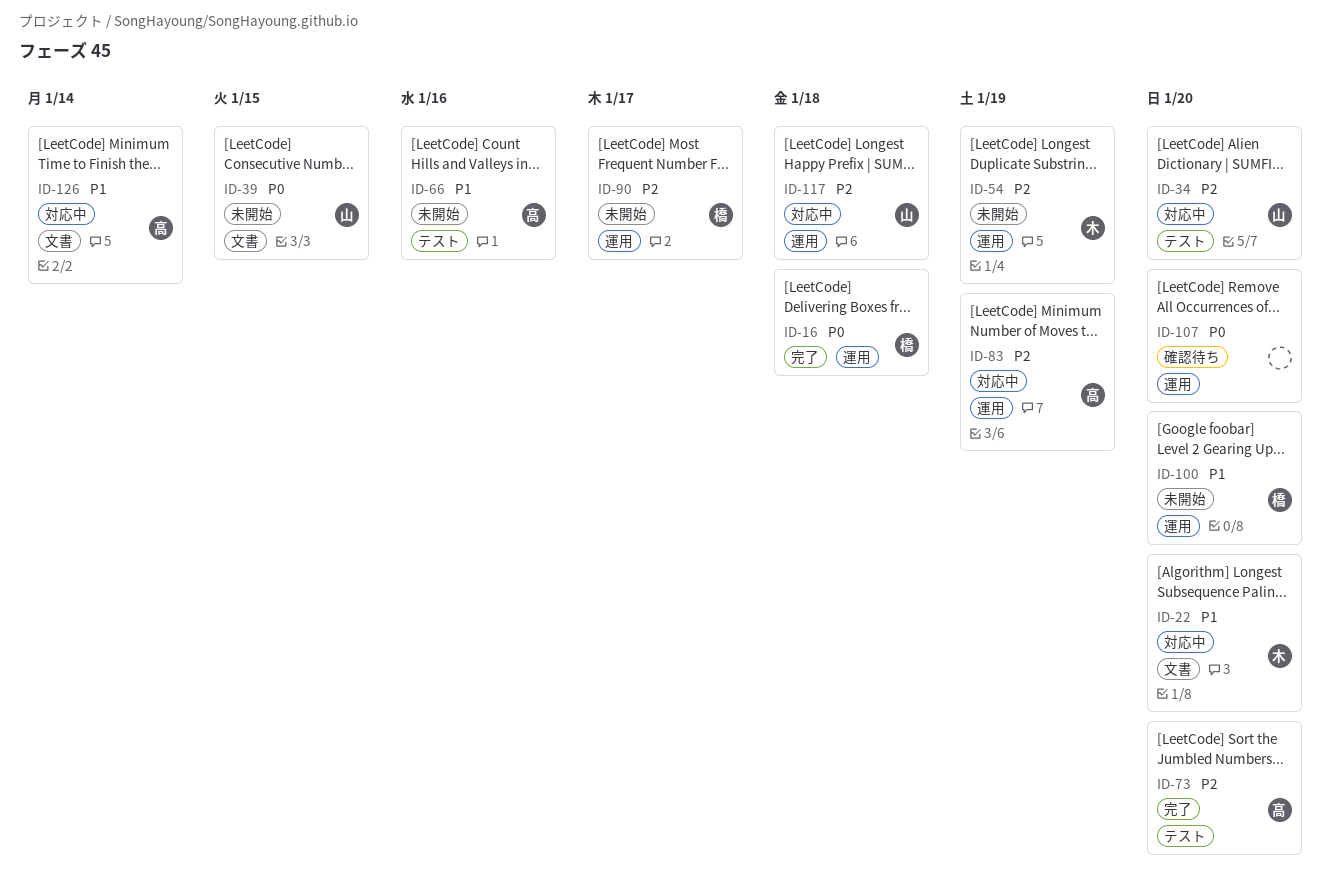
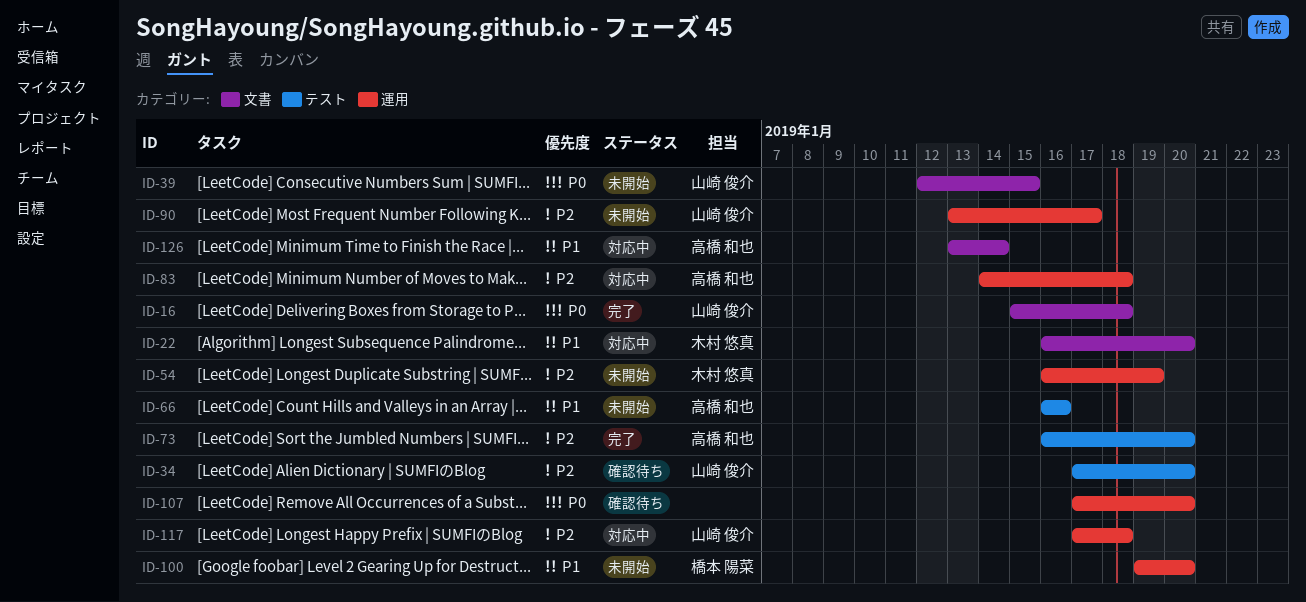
ID-16, owner: 橋本 陽菜 -> 山崎 俊介
ID-16, label: 運用 -> 文書
ID-34, status: 対応中 -> 確認待ち
ID-83, due: Jan 19 -> Jan 18
ID-90, owner: 橋本 陽菜 -> 山崎 俊介

